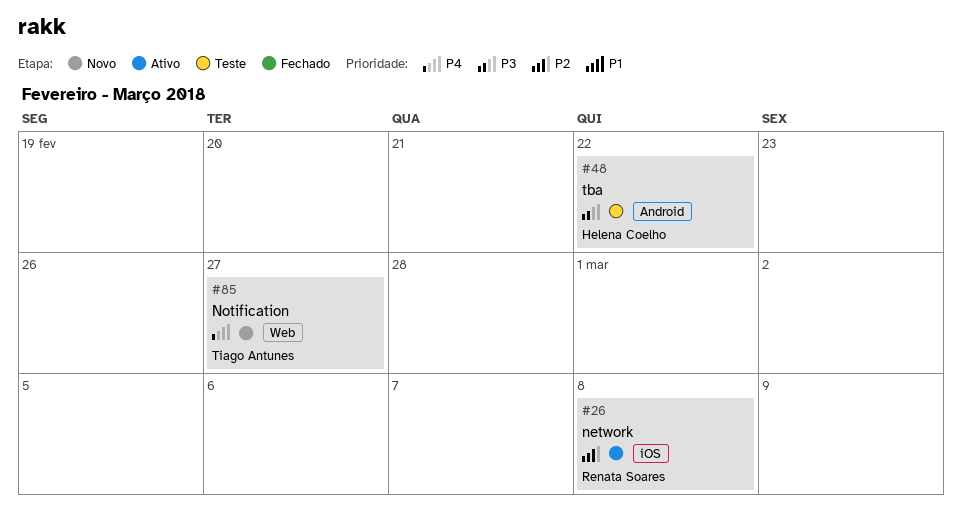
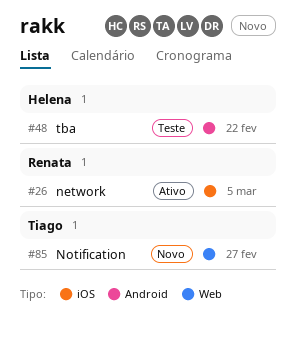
#26, due: Mar 8 -> Mar 5

